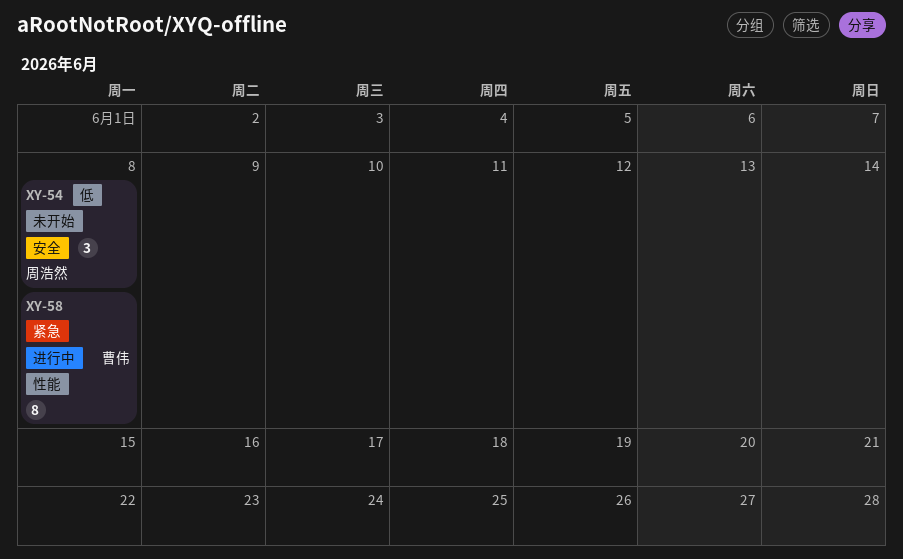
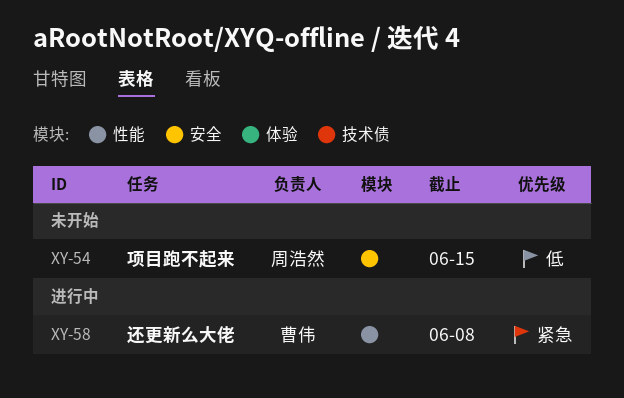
XY-54, due: Jun 8 -> Jun 15

